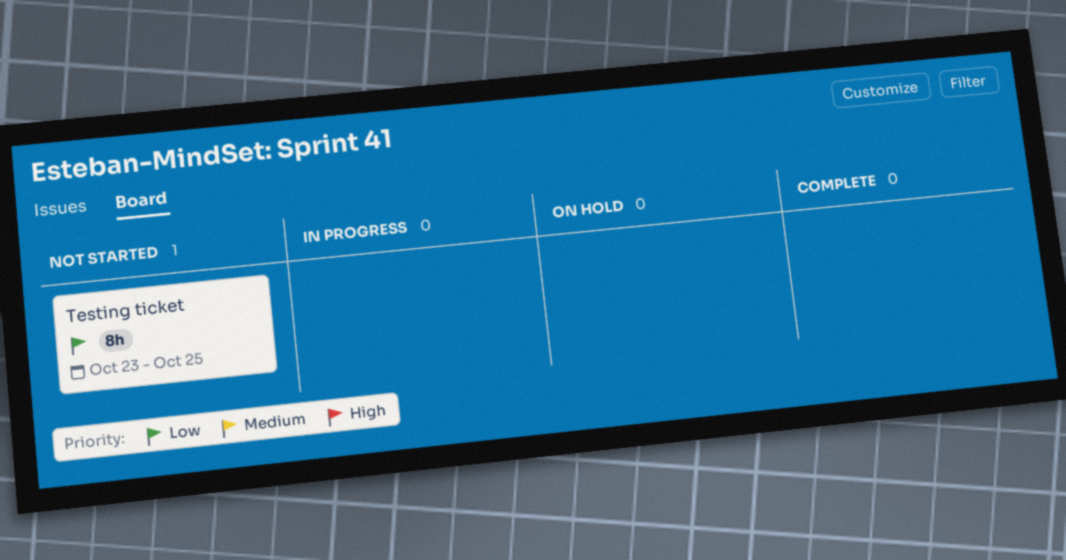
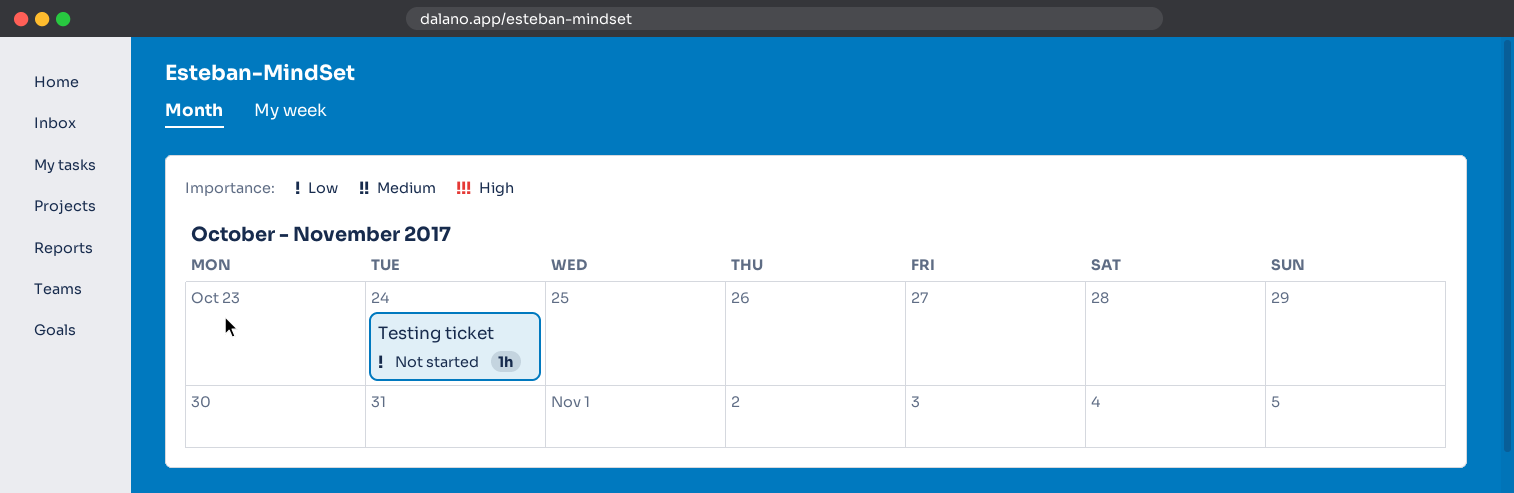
Testing ticket, estimate: 8h -> 1h
Testing ticket, due: Oct 25 -> Oct 24

